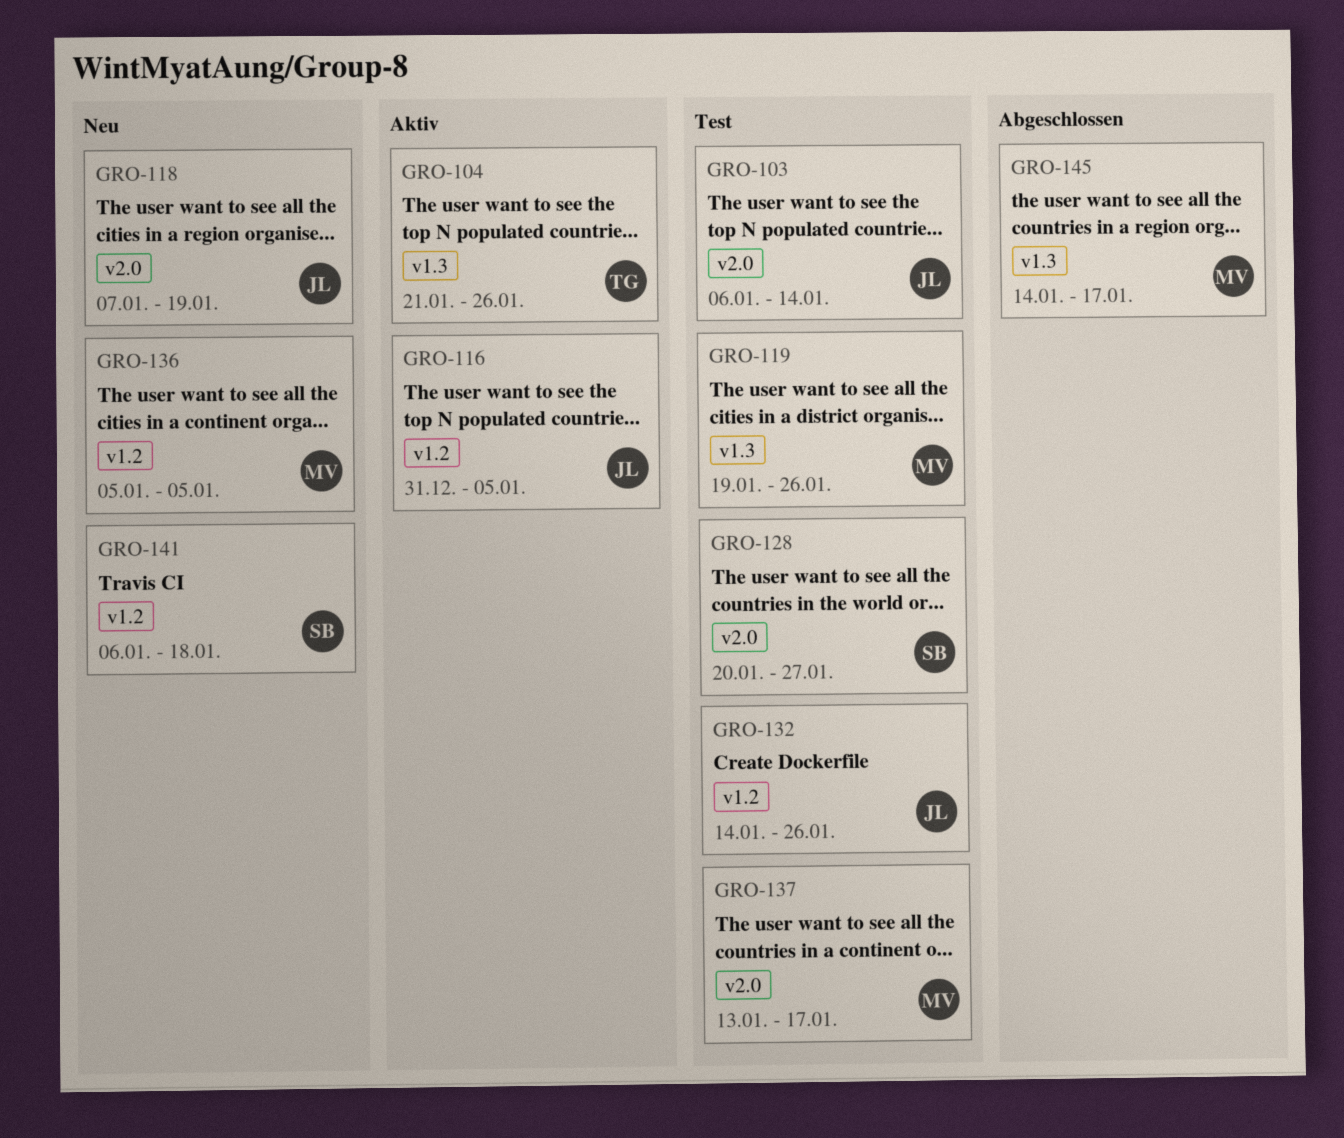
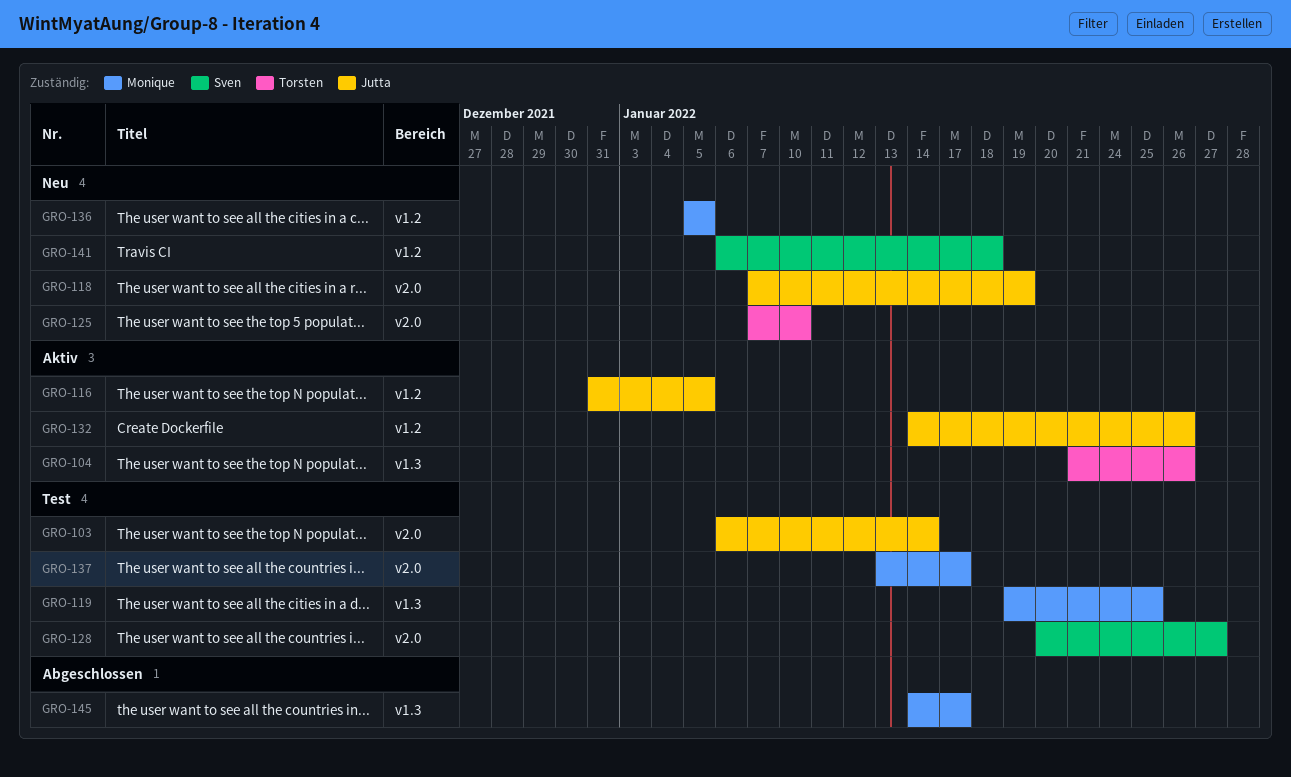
GRO-119, due: Jan 26 -> Jan 25
GRO-125: none -> present
GRO-132, status: Test -> Aktiv

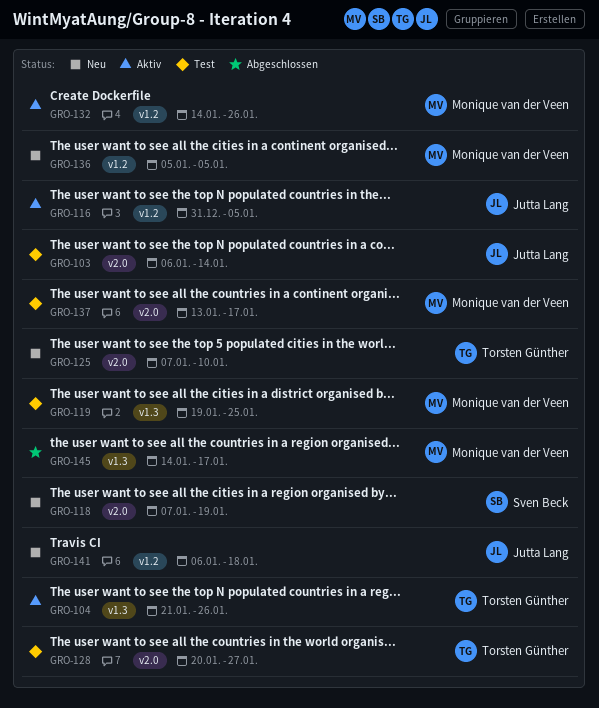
GRO-118, owner: Jutta Lang -> Sven Beck
GRO-128, owner: Sven Beck -> Torsten Günther
GRO-132, owner: Jutta Lang -> Monique van der Veen
GRO-141, owner: Sven Beck -> Jutta Lang

